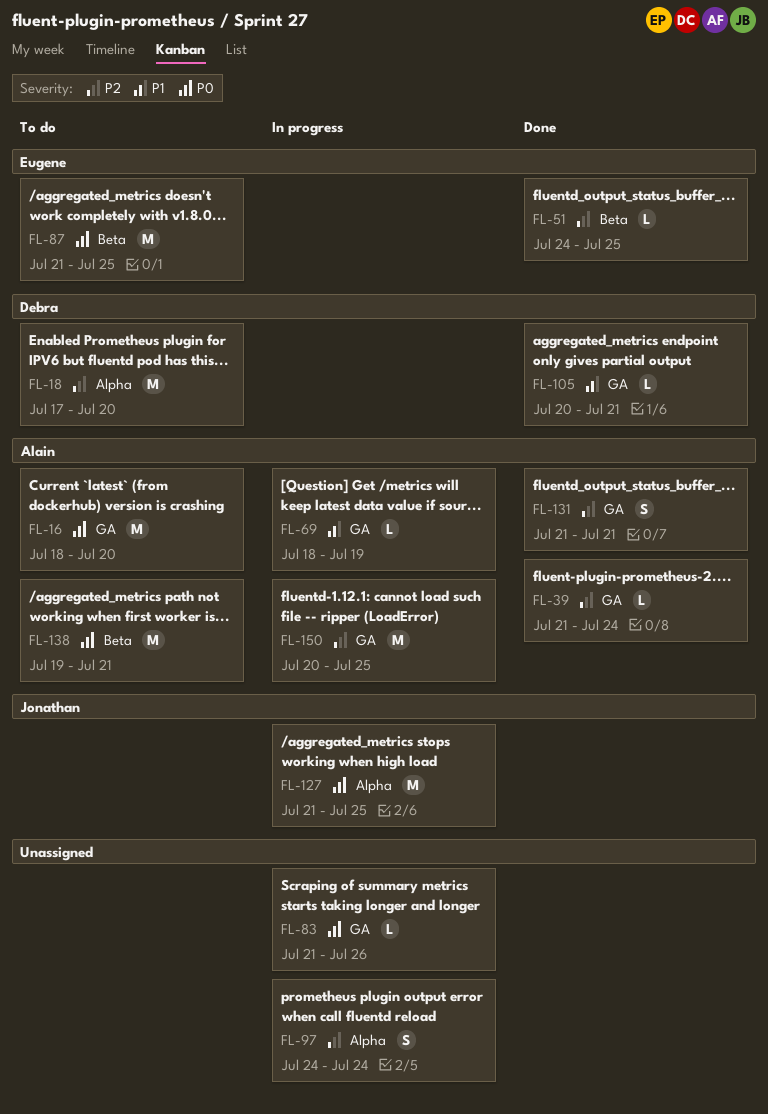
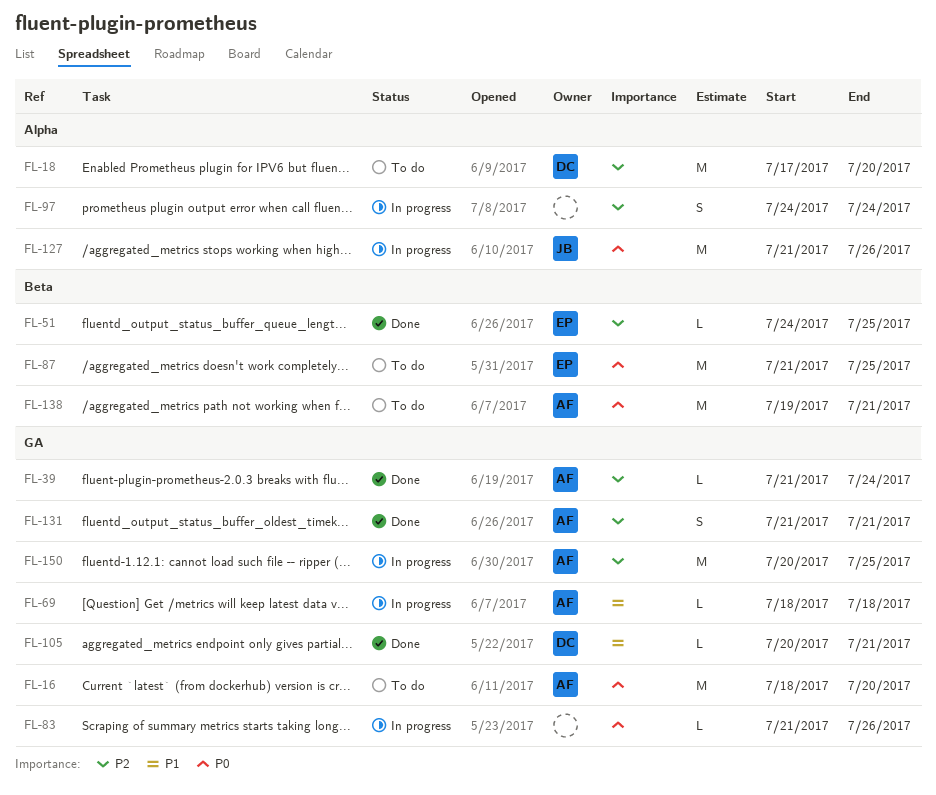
FL-69, due: Jul 19 -> Jul 18
FL-127, due: Jul 25 -> Jul 26

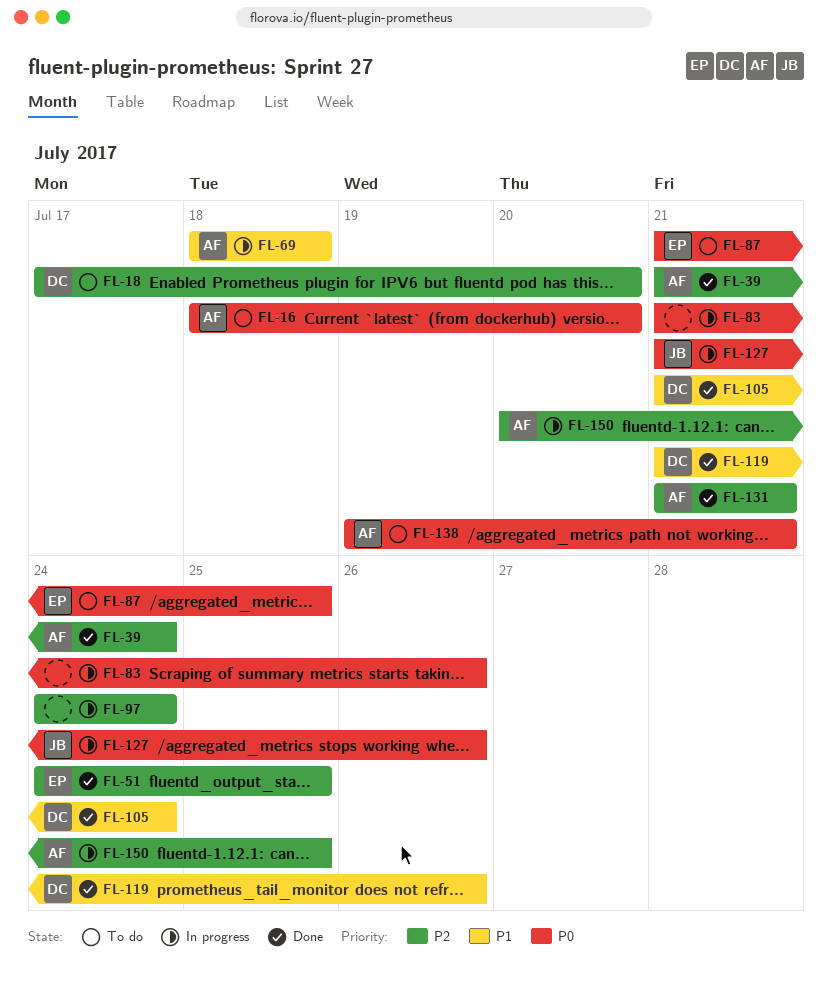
FL-105, start: Jul 20 -> Jul 21
FL-105, due: Jul 21 -> Jul 24
FL-119: none -> present

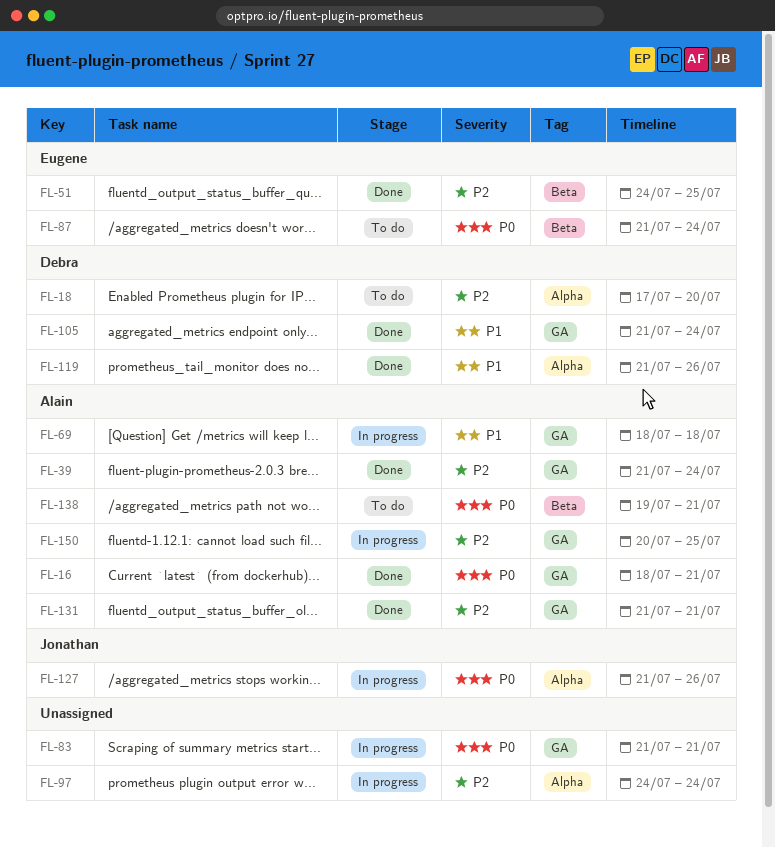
FL-16, status: To do -> Done
FL-16, due: Jul 20 -> Jul 21
FL-83, due: Jul 26 -> Jul 21
FL-87, due: Jul 25 -> Jul 24

